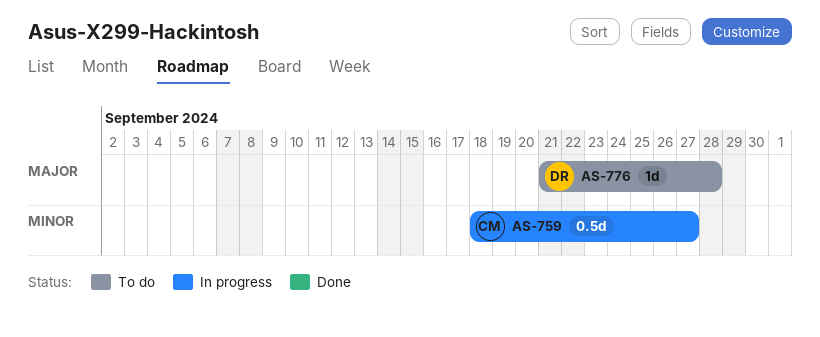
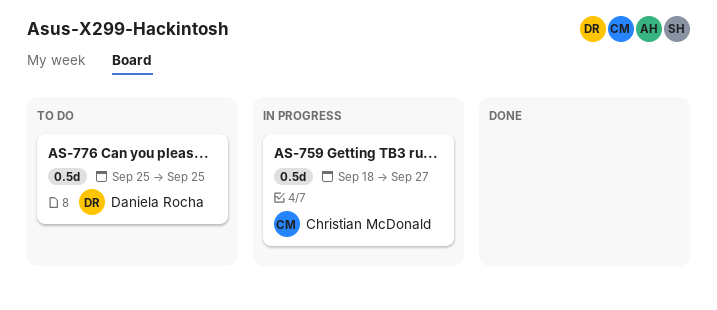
AS-776, estimate: 1d -> 0.5d
AS-776, start: Sep 21 -> Sep 25
AS-776, due: Sep 28 -> Sep 25

